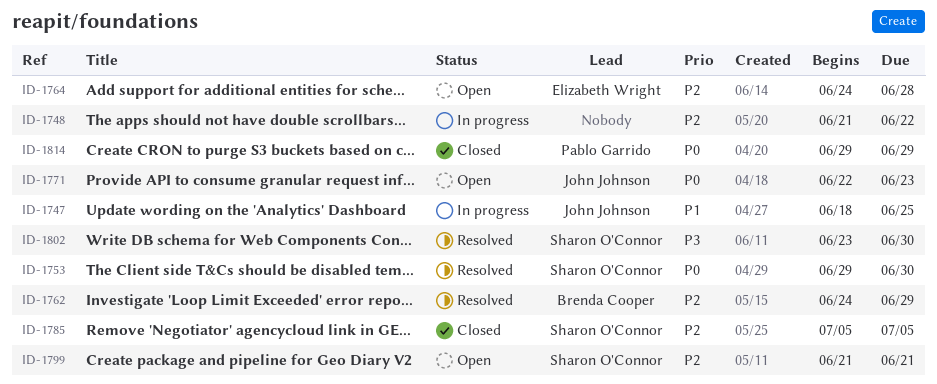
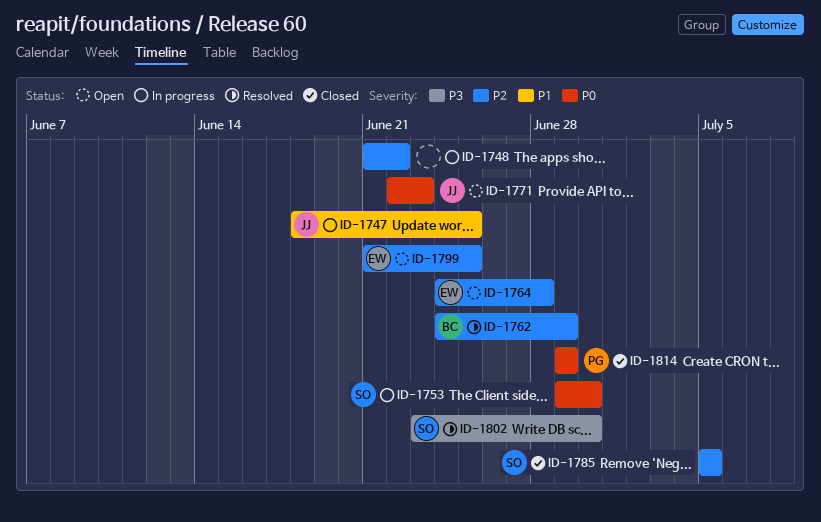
ID-1753, status: Resolved -> In progress
ID-1799, owner: Sharon O'Connor -> Elizabeth Wright
ID-1799, due: Jun 21 -> Jun 25

